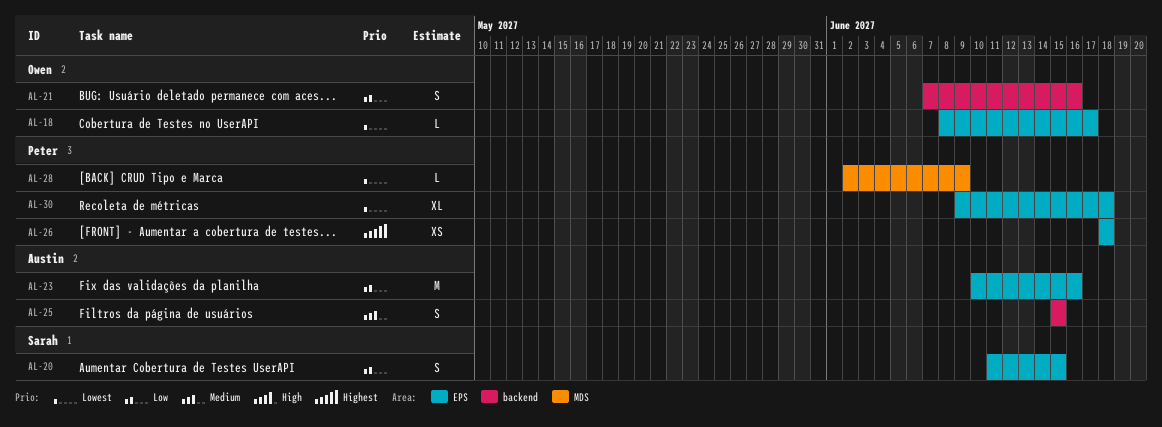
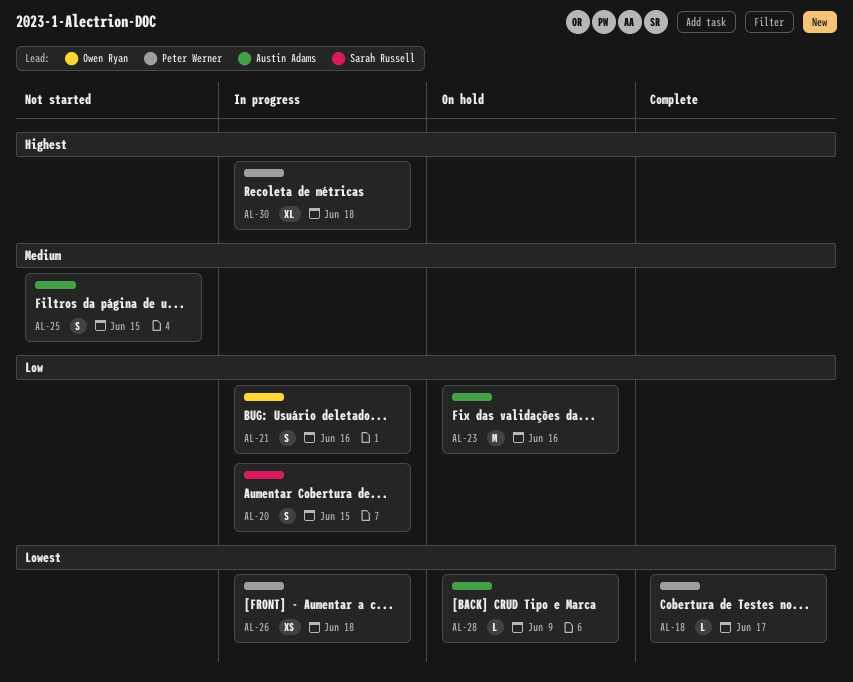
AL-18, owner: Owen Ryan -> Peter Werner
AL-26, priority: Highest -> Lowest
AL-28, owner: Peter Werner -> Austin Adams
AL-30, priority: Lowest -> Highest

